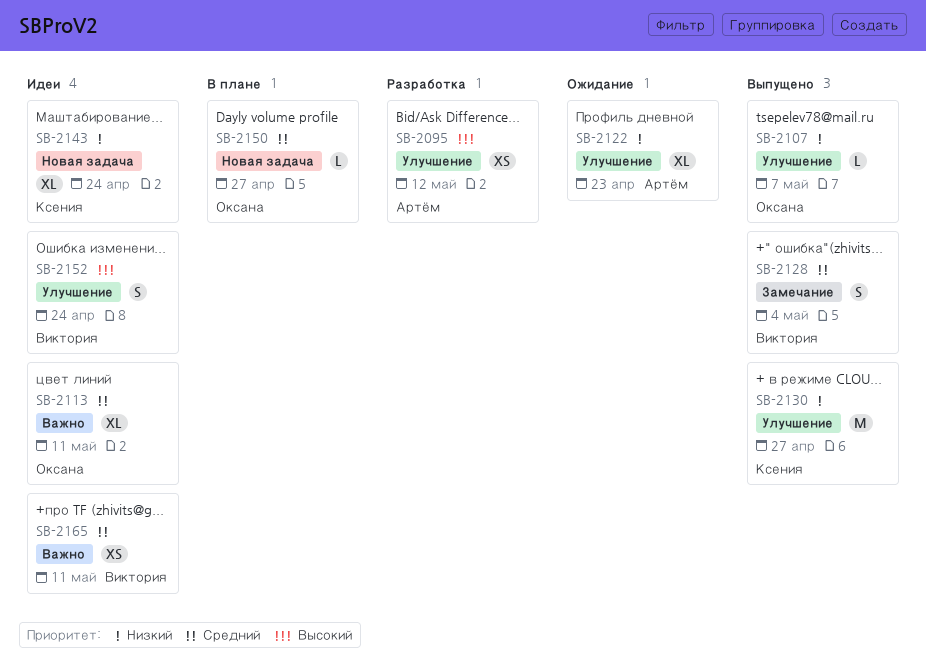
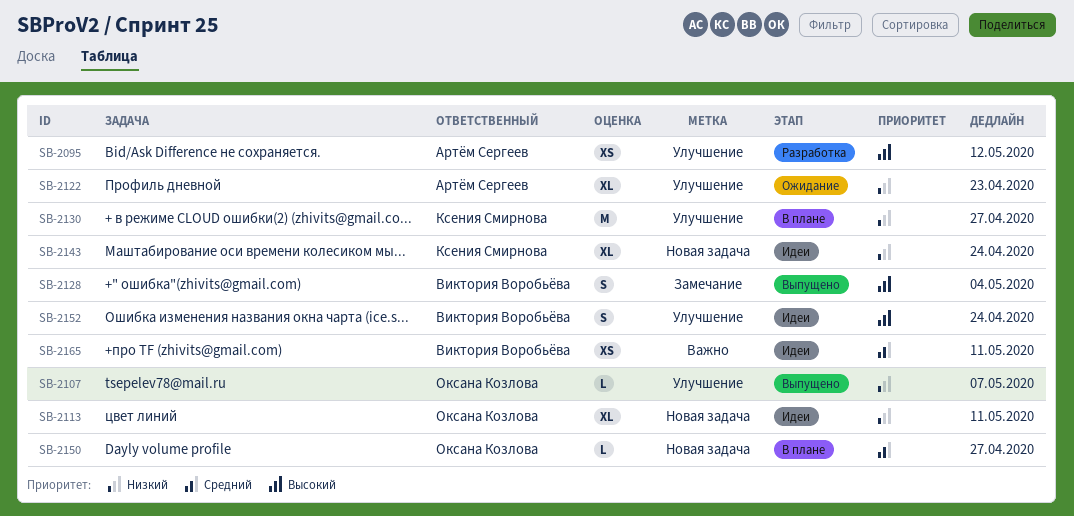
SB-2113, priority: Средний -> Низкий
SB-2113, label: Важно -> Новая задача
SB-2128, priority: Средний -> Высокий
SB-2130, status: Выпущено -> В плане

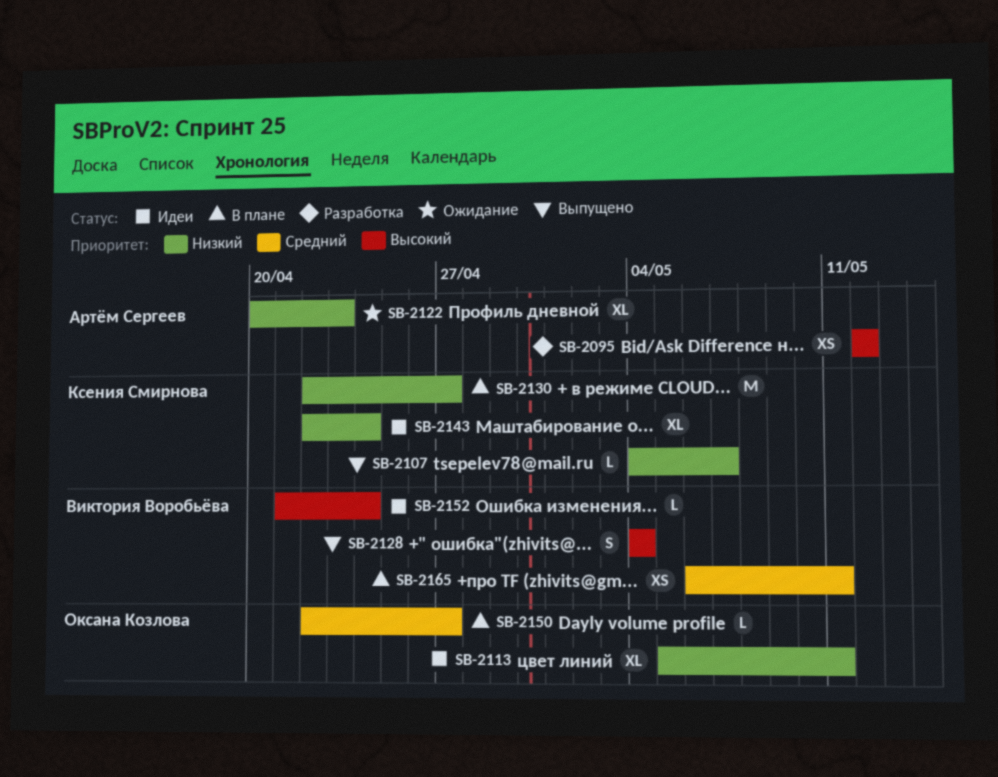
SB-2107, owner: Оксана Козлова -> Ксения Смирнова
SB-2152, estimate: S -> L
SB-2165, status: Идеи -> В плане

